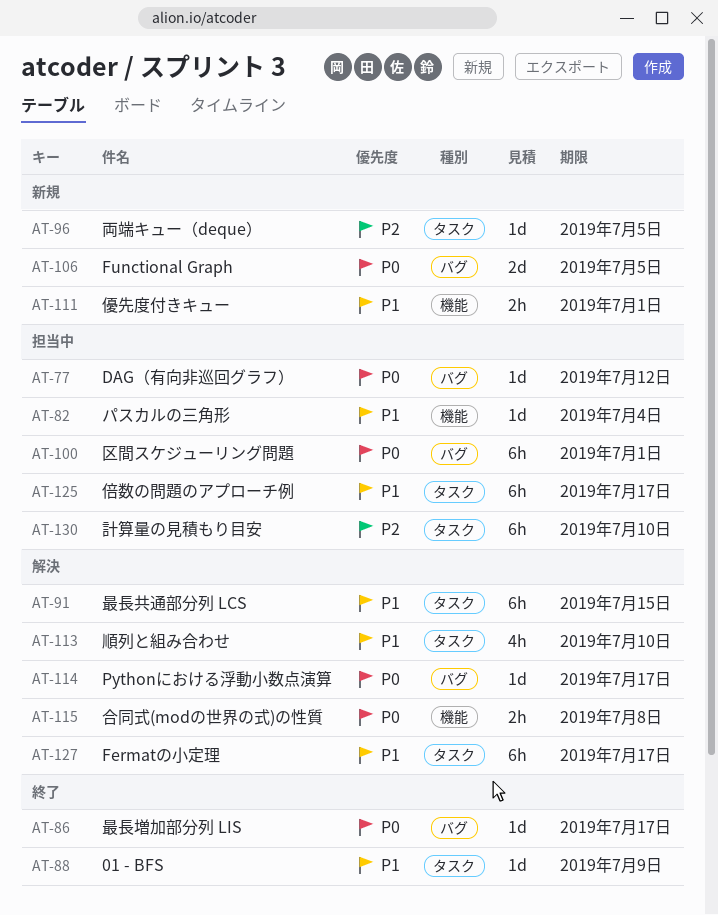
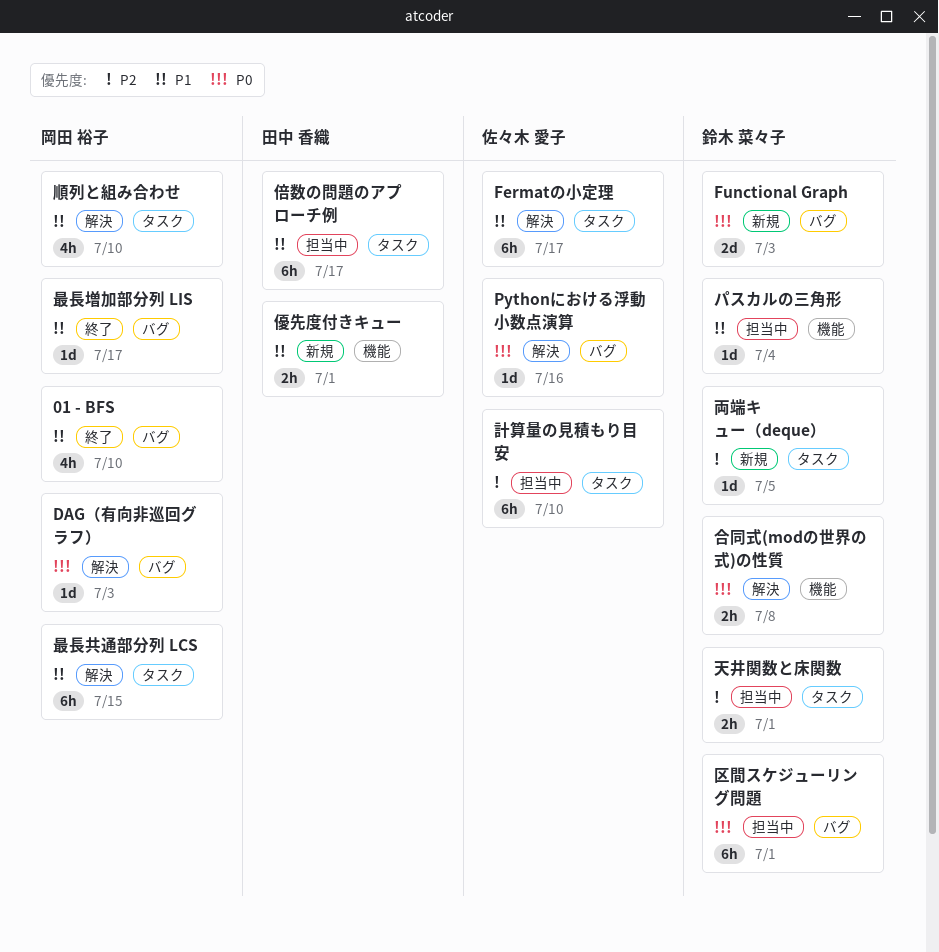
01 - BFS, label: タスク -> バグ
01 - BFS, estimate: 1d -> 4h
01 - BFS, due: Jul 9 -> Jul 10
DAG（有向非巡回グラフ）, status: 担当中 -> 解決
DAG（有向非巡回グラフ）, due: Jul 12 -> Jul 3
Functional Graph, due: Jul 5 -> Jul 3
Pythonにおける浮動小数点演算, due: Jul 17 -> Jul 16
天井関数と床関数: none -> present
最長増加部分列 LIS, priority: P0 -> P1

